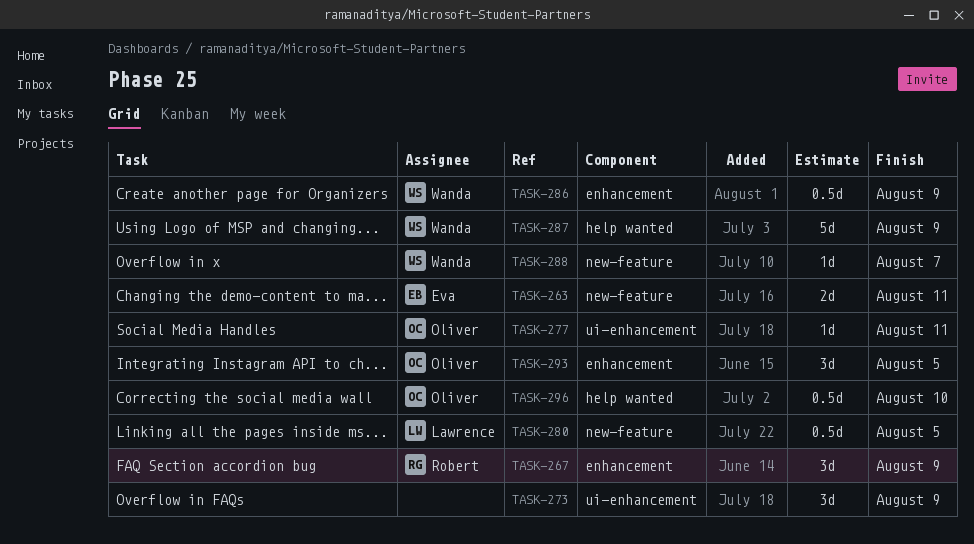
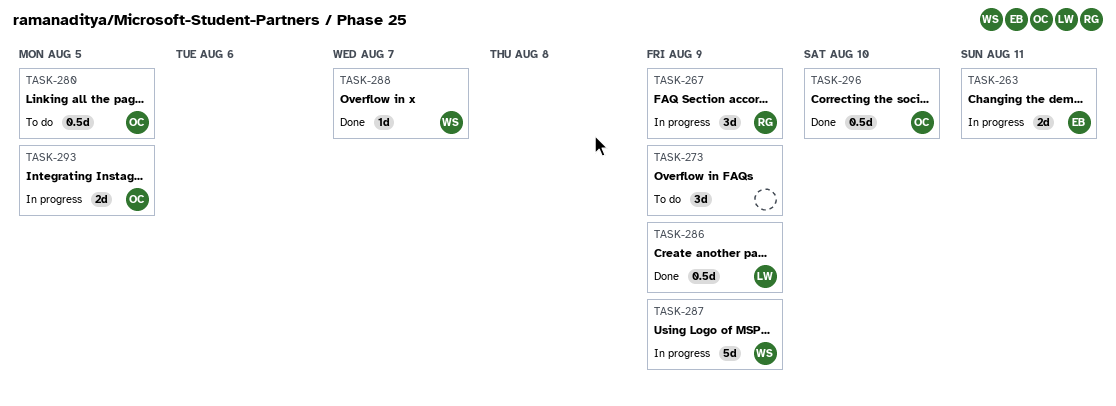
TASK-277: present -> none
TASK-280, owner: Lawrence -> Oliver
TASK-286, owner: Wanda -> Lawrence
TASK-293, estimate: 3d -> 2d

